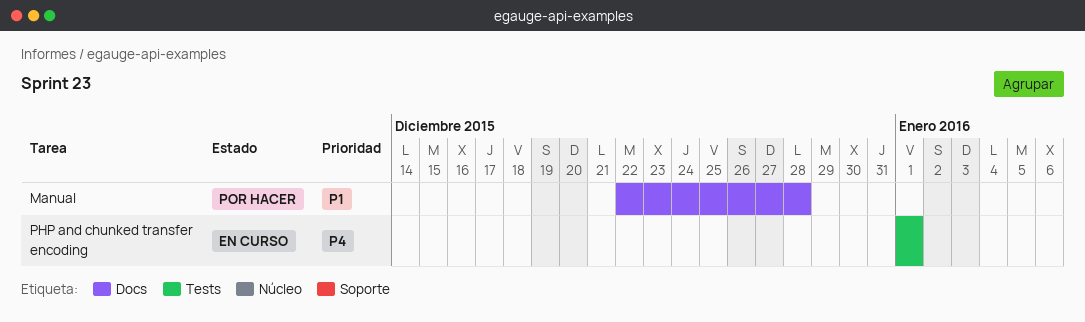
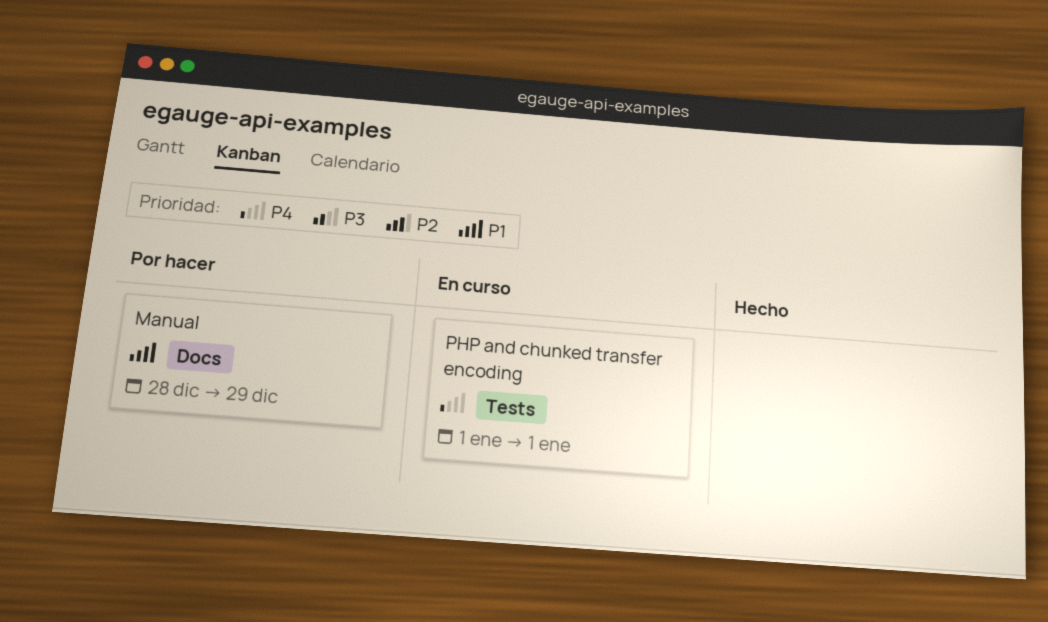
Manual, start: Dec 22 -> Dec 28
Manual, due: Dec 28 -> Dec 29

